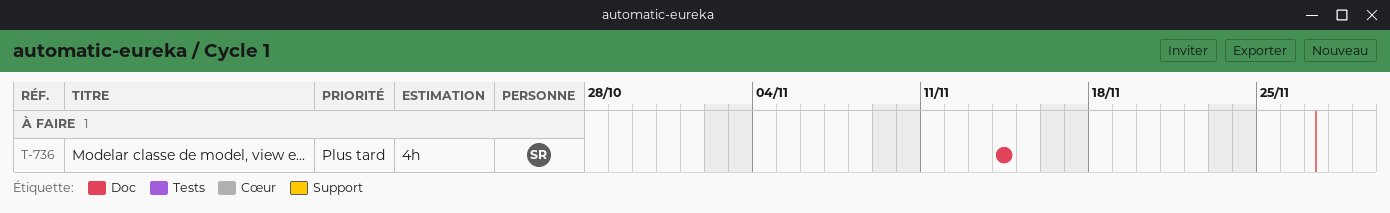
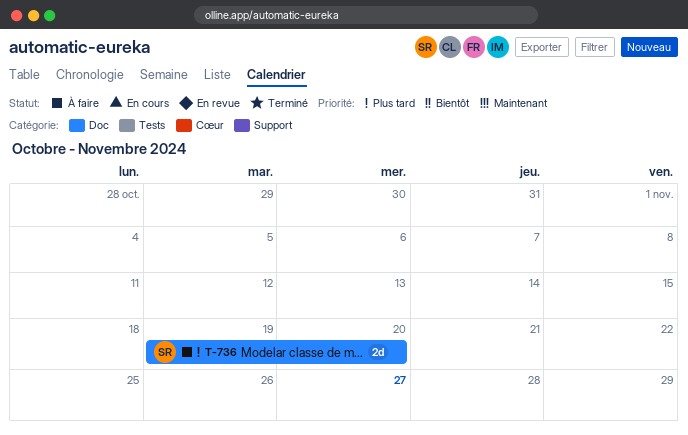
T-736, estimate: 4h -> 2d
T-736, start: Nov 14 -> Nov 19
T-736, due: Nov 14 -> Nov 20

